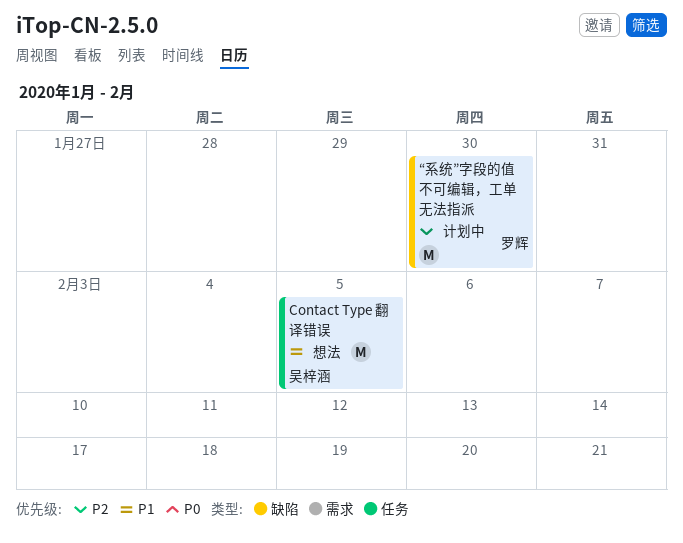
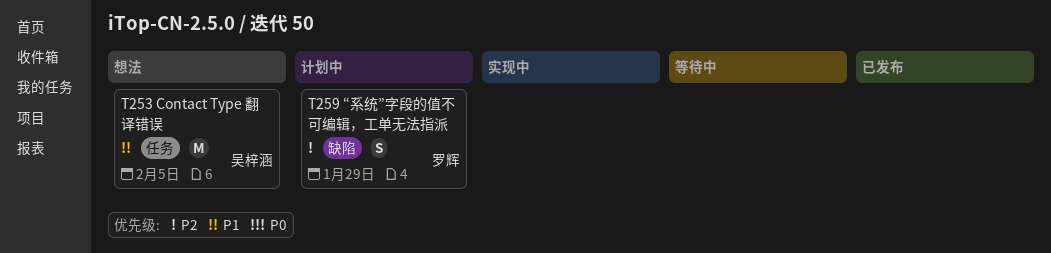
“系统”字段的值不可编辑，工单无法指派, estimate: M -> S
“系统”字段的值不可编辑，工单无法指派, due: Jan 30 -> Jan 29

